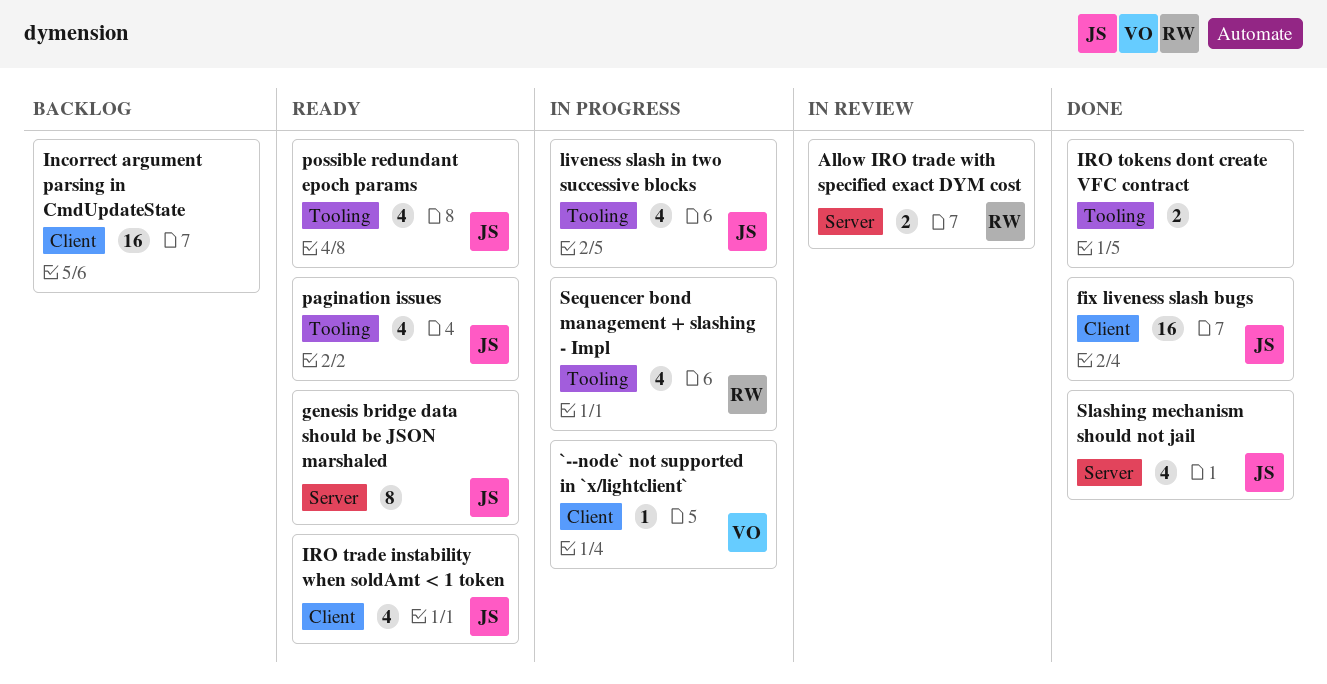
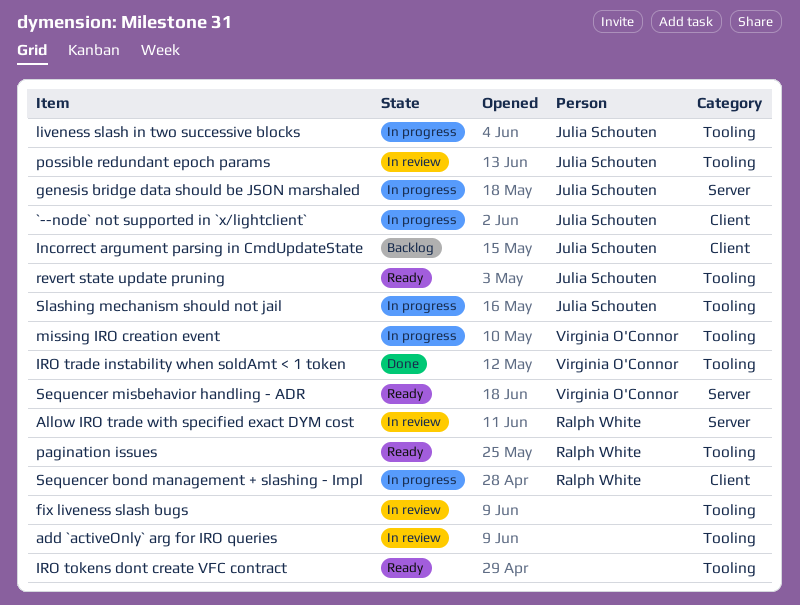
`--node` not supported in `x/lightclient`, owner: Virginia O'Connor -> Julia Schouten
add `activeOnly` arg for IRO queries: none -> present
fix liveness slash bugs, status: Done -> In review
fix liveness slash bugs, owner: Julia Schouten -> none
fix liveness slash bugs, label: Client -> Tooling
genesis bridge data should be JSON marshaled, status: Ready -> In progress
Incorrect argument parsing in CmdUpdateState, owner: none -> Julia Schouten
IRO tokens dont create VFC contract, status: Done -> Ready
IRO trade instability when soldAmt < 1 token, status: Ready -> Done
IRO trade instability when soldAmt < 1 token, owner: Julia Schouten -> Virginia O'Connor
IRO trade instability when soldAmt < 1 token, label: Client -> Tooling
missing IRO creation event: none -> present
pagination issues, owner: Julia Schouten -> Ralph White
possible redundant epoch params, status: Ready -> In review
revert state update pruning: none -> present
Sequencer bond management + slashing - Impl, label: Tooling -> Client
Sequencer misbehavior handling - ADR: none -> present
Slashing mechanism should not jail, status: Done -> In progress
Slashing mechanism should not jail, label: Server -> Tooling

